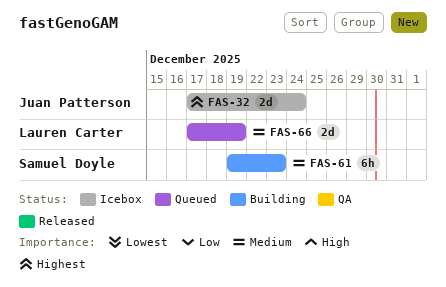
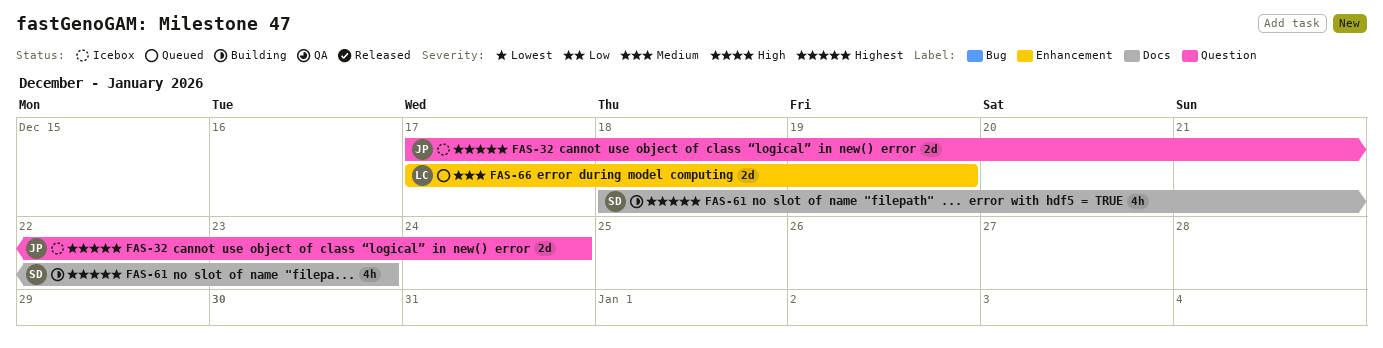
FAS-61, priority: Medium -> Highest
FAS-61, estimate: 6h -> 4h
FAS-61, start: Dec 19 -> Dec 18

